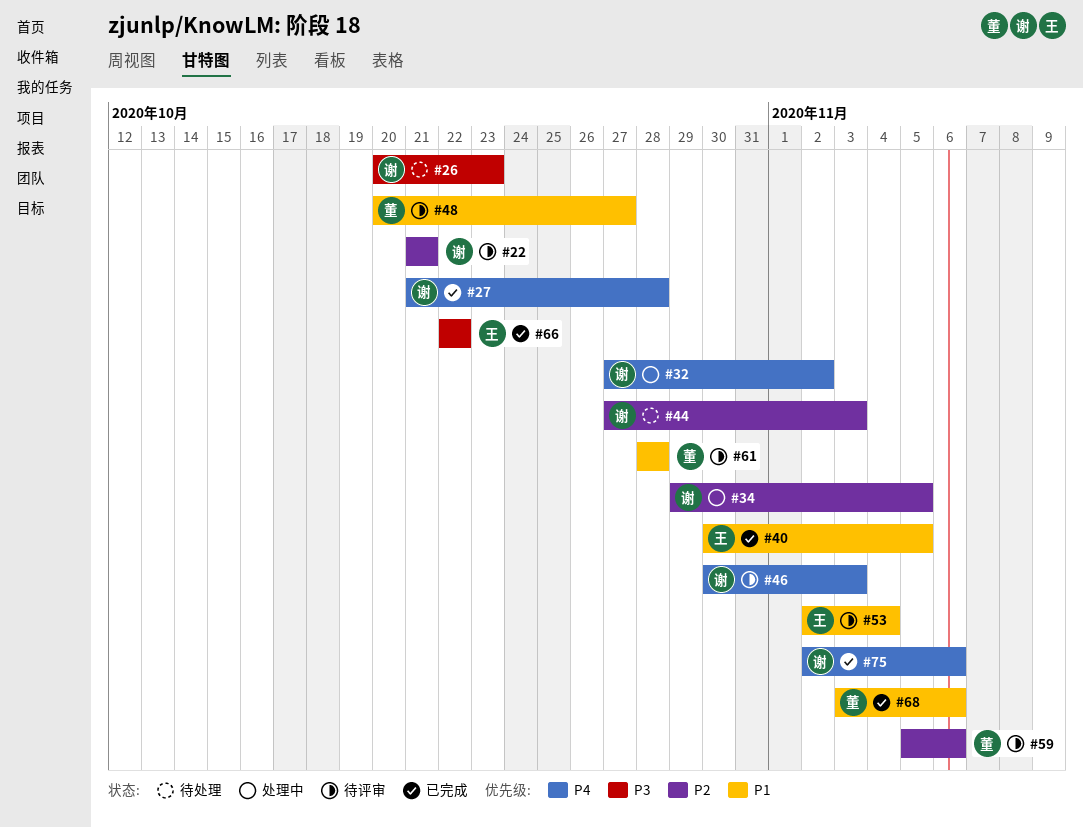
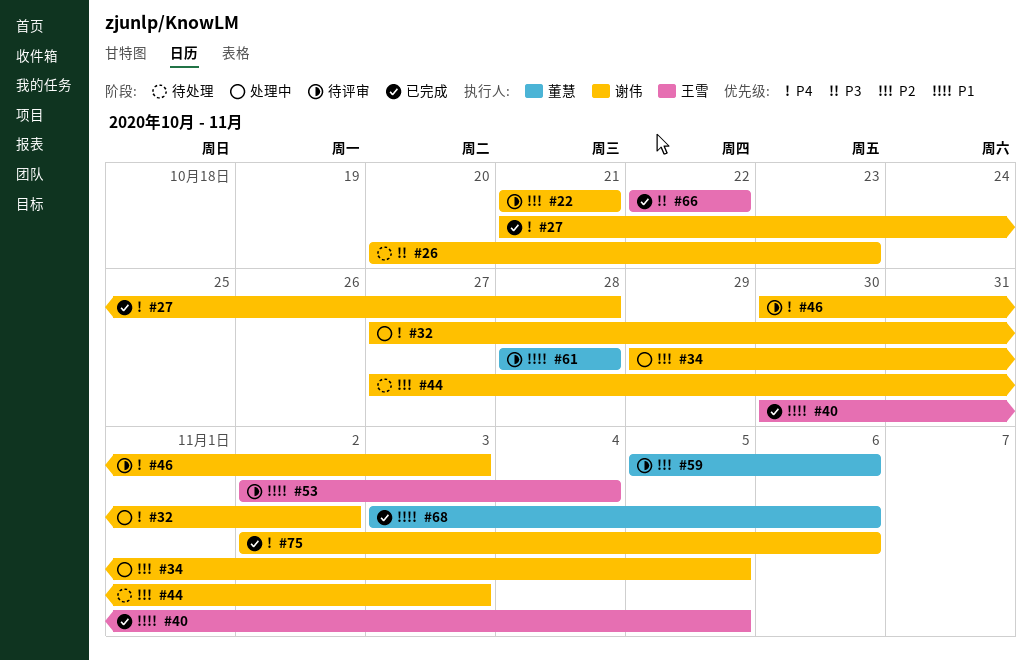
#48: present -> none

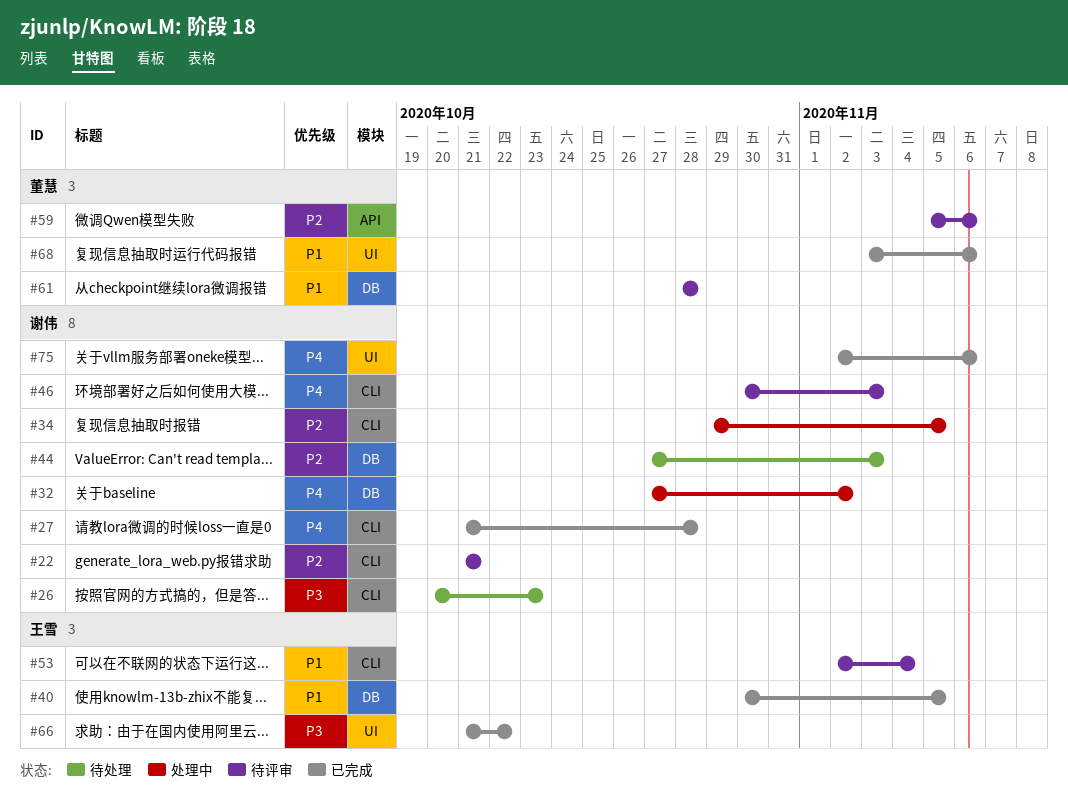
#66, start: Oct 22 -> Oct 21

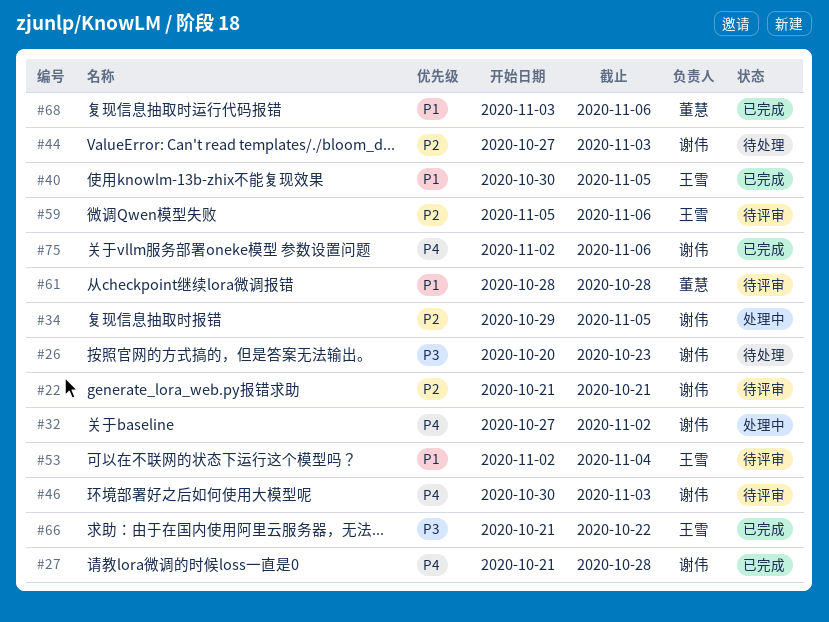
#59, owner: 董慧 -> 王雪

